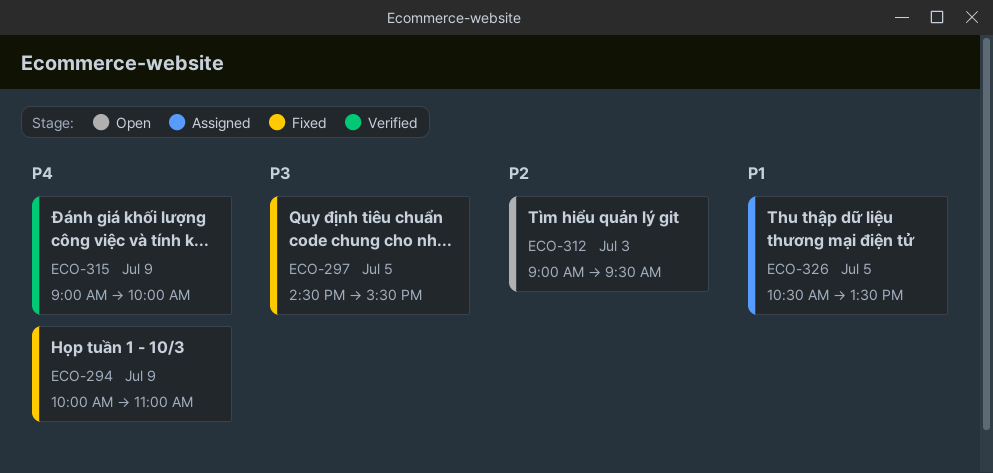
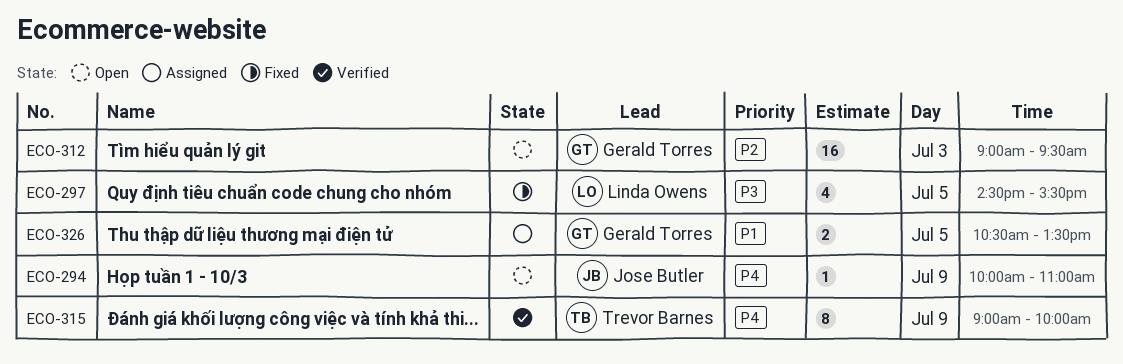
ECO-294, status: Fixed -> Open

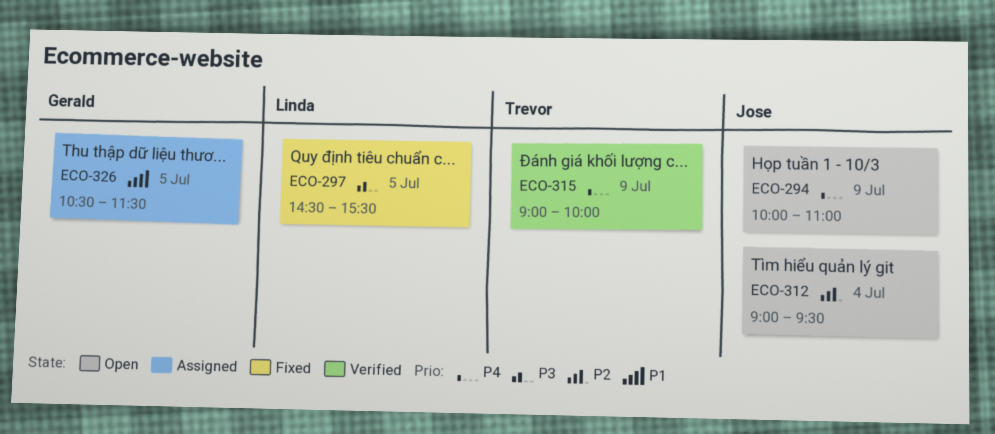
ECO-312, owner: Gerald Torres -> Jose Butler
ECO-312, day: Jul 3 -> Jul 4
ECO-326, ends: 13:30 -> 11:30

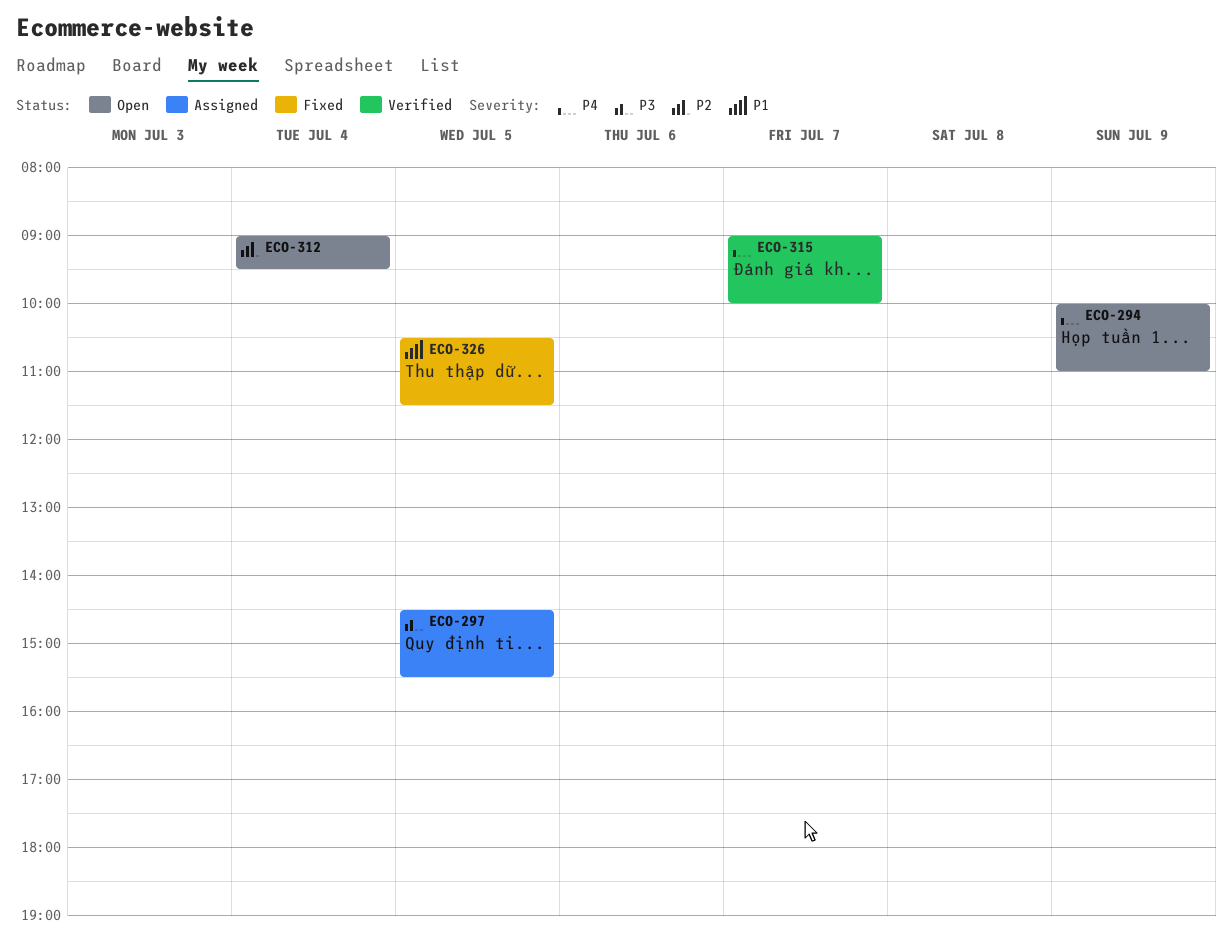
ECO-297, status: Fixed -> Assigned
ECO-315, day: Jul 9 -> Jul 7
ECO-326, status: Assigned -> Fixed

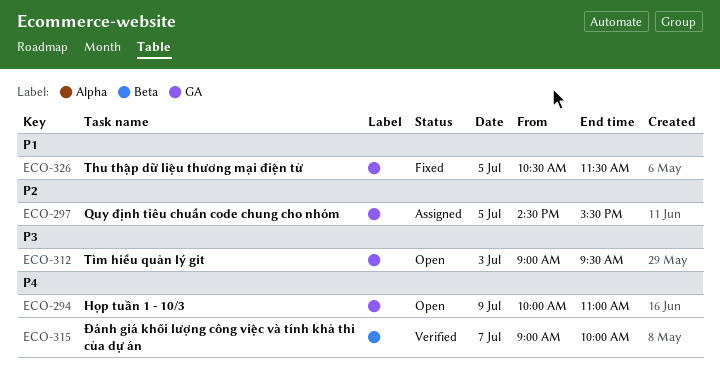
ECO-297, priority: P3 -> P2
ECO-312, priority: P2 -> P3
ECO-312, day: Jul 4 -> Jul 3

